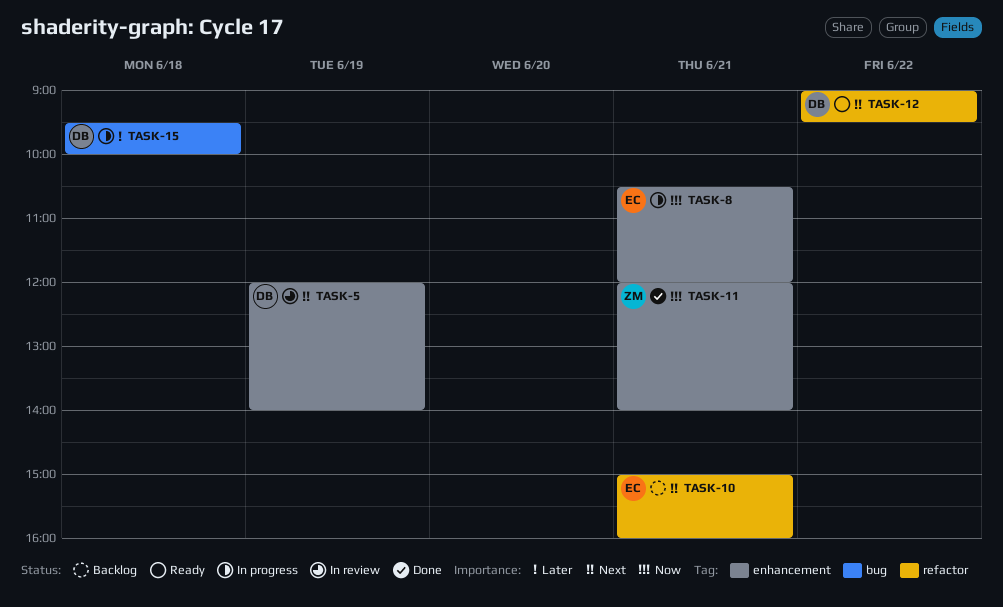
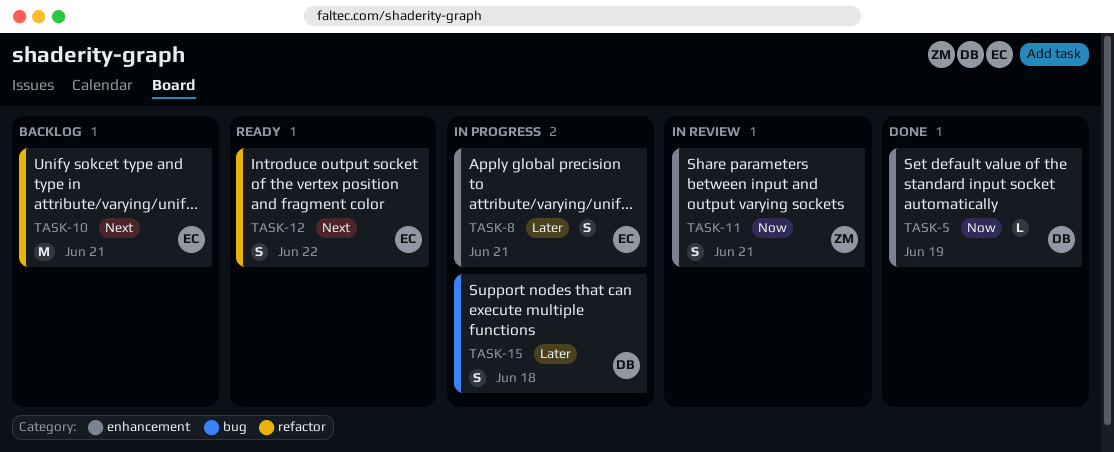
TASK-5, status: In review -> Done
TASK-5, priority: Next -> Now
TASK-8, priority: Now -> Later
TASK-11, status: Done -> In review
TASK-12, owner: DB -> EC

